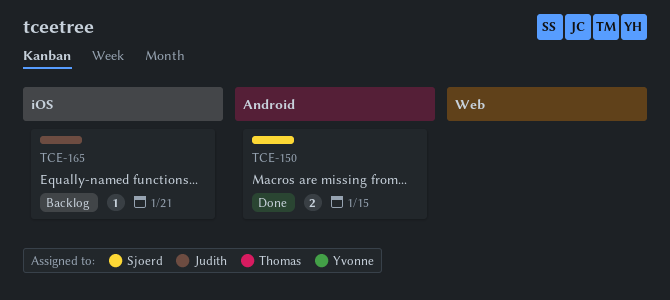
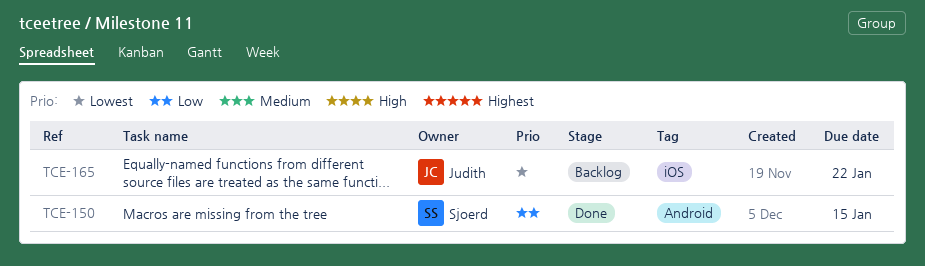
TCE-165, due: Jan 21 -> Jan 22

